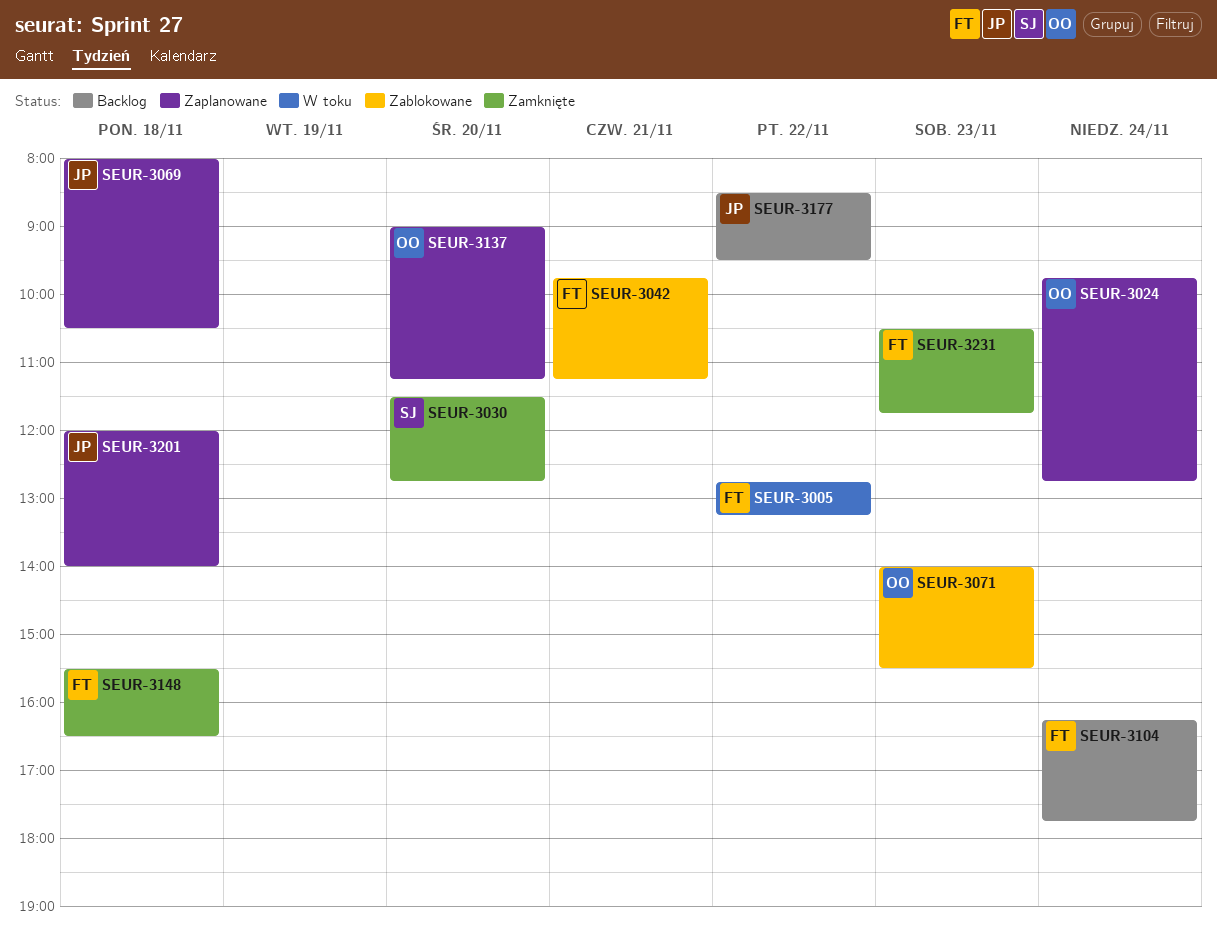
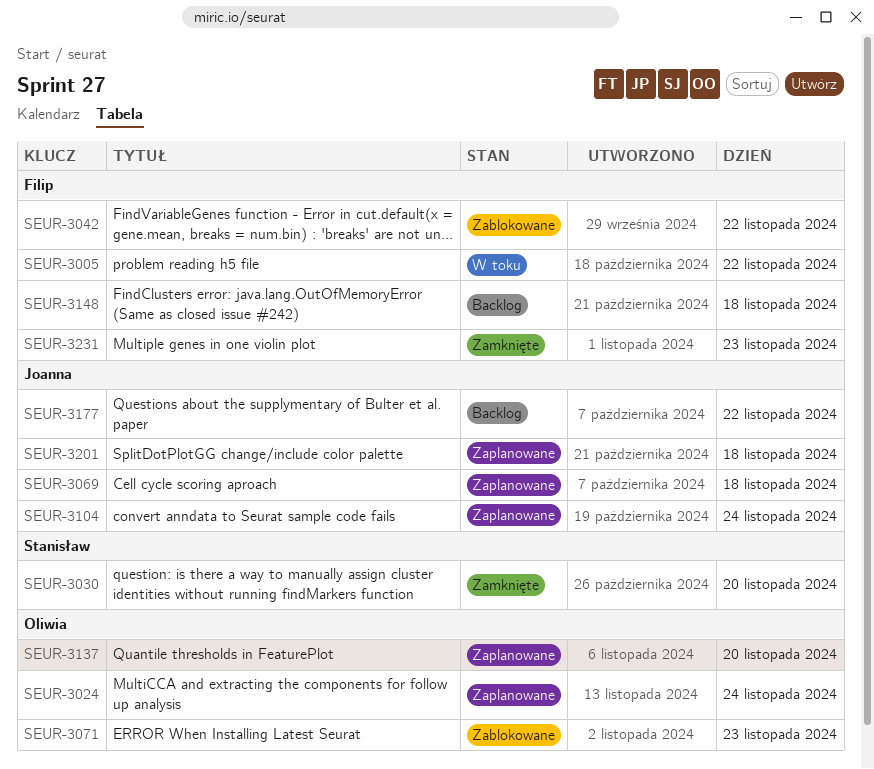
SEUR-3042, day: Nov 21 -> Nov 22
SEUR-3104, status: Backlog -> Zaplanowane
SEUR-3104, owner: Filip -> Joanna
SEUR-3148, status: Zamknięte -> Backlog

